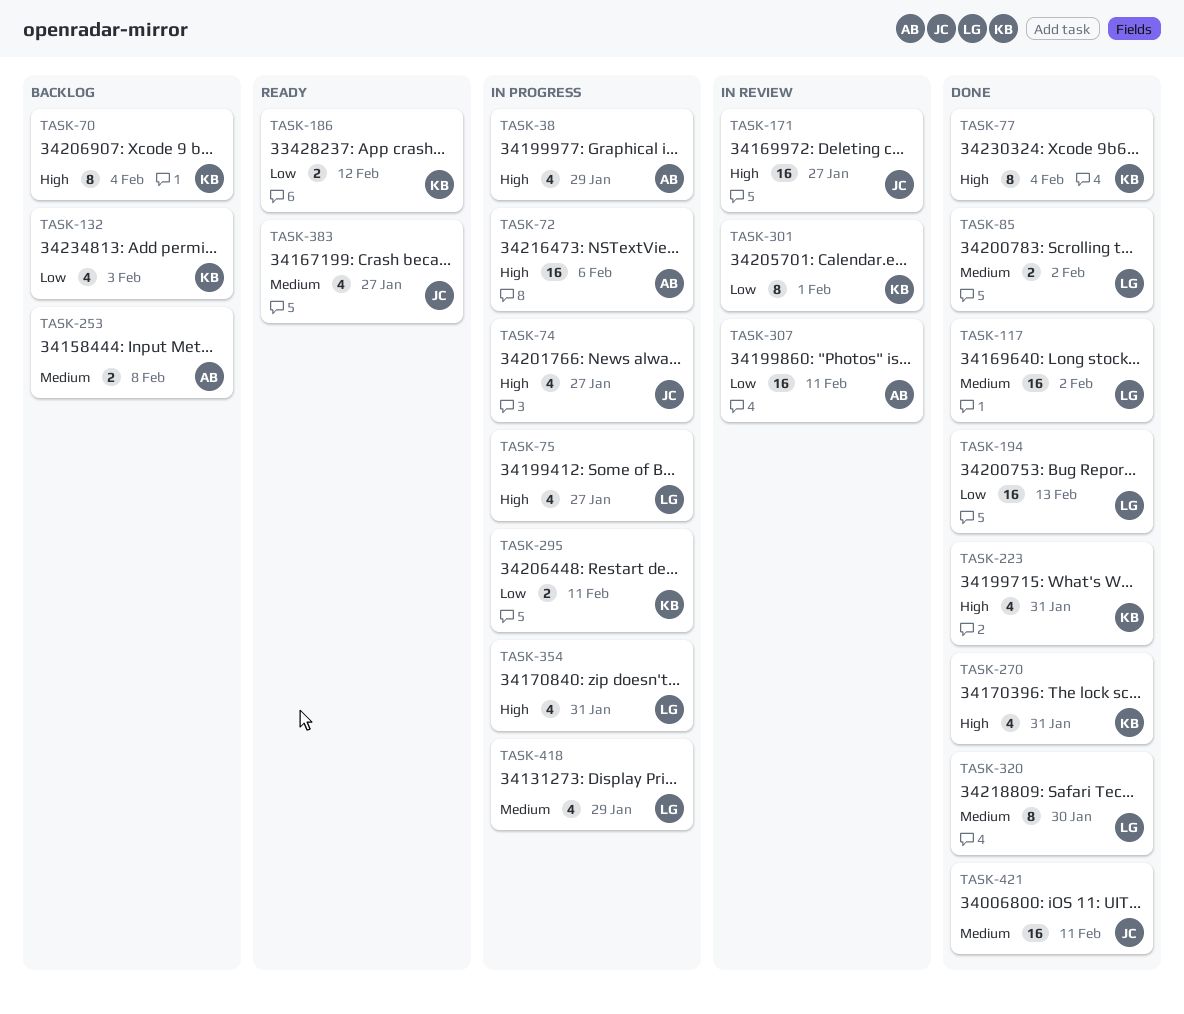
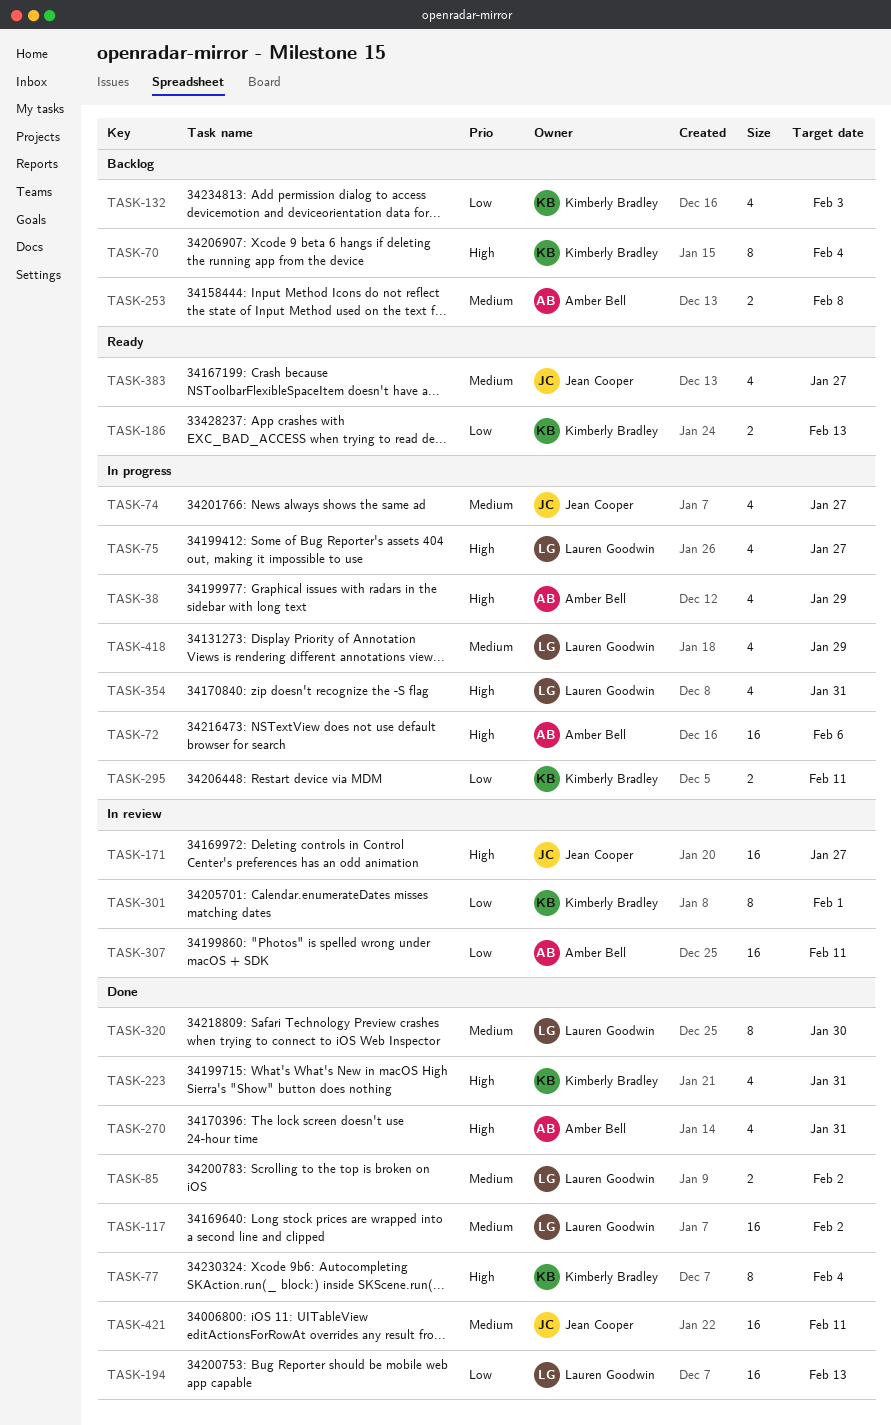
TASK-74, priority: High -> Medium
TASK-186, due: Feb 12 -> Feb 13
TASK-270, owner: Kimberly Bradley -> Amber Bell

